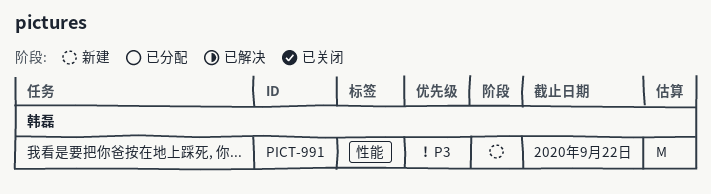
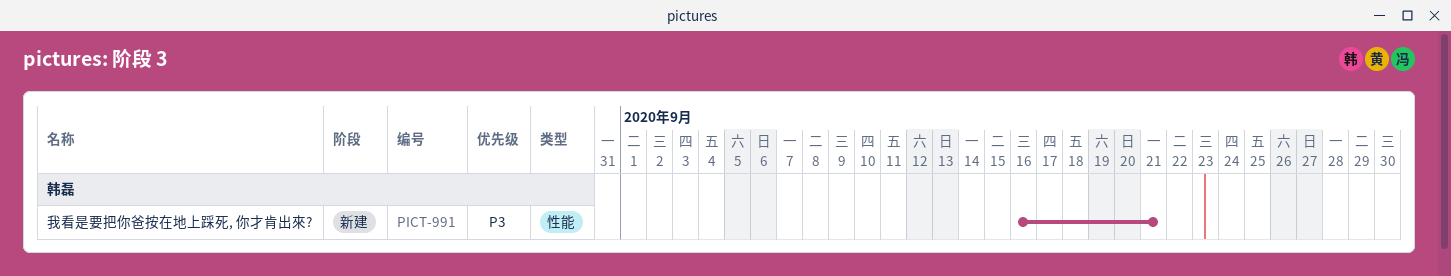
PICT-991, due: Sep 22 -> Sep 21

